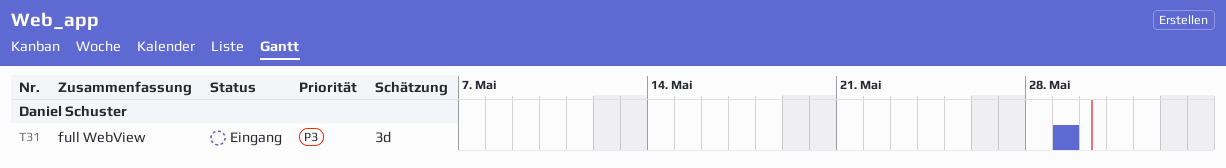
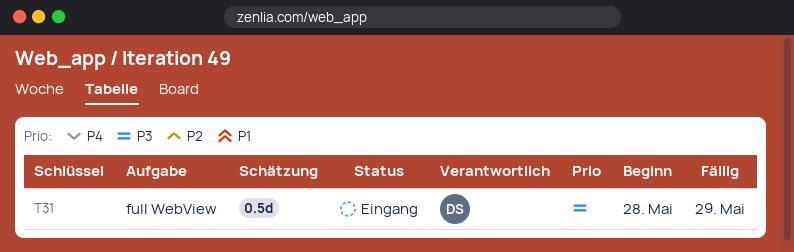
T31, estimate: 3d -> 0.5d
T31, start: May 29 -> May 28

